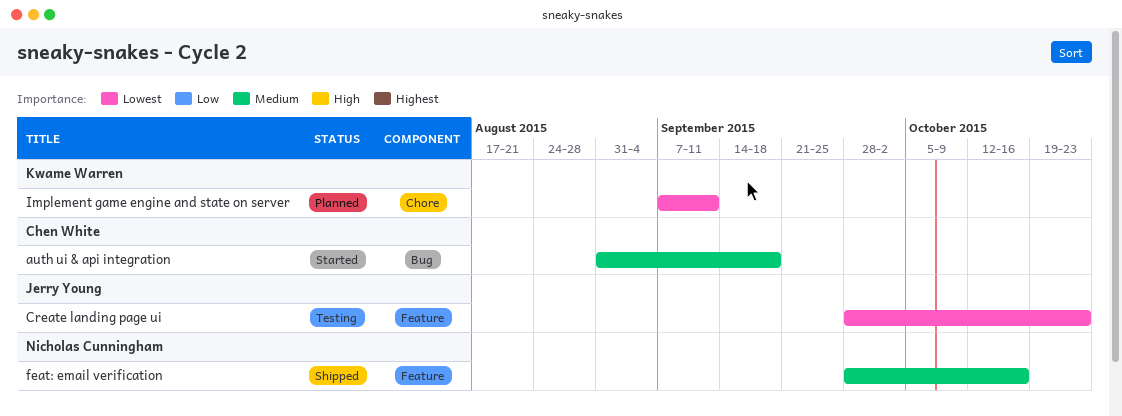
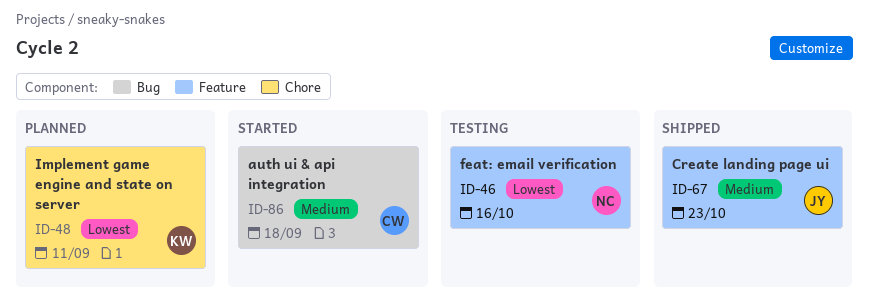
Create landing page ui, status: Testing -> Shipped
Create landing page ui, priority: Lowest -> Medium
feat: email verification, status: Shipped -> Testing
feat: email verification, priority: Medium -> Lowest

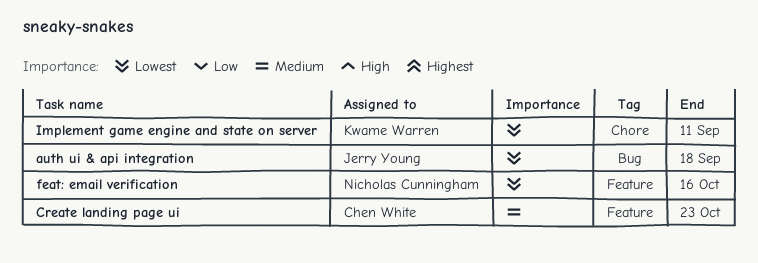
auth ui & api integration, owner: Chen White -> Jerry Young
auth ui & api integration, priority: Medium -> Lowest
Create landing page ui, owner: Jerry Young -> Chen White

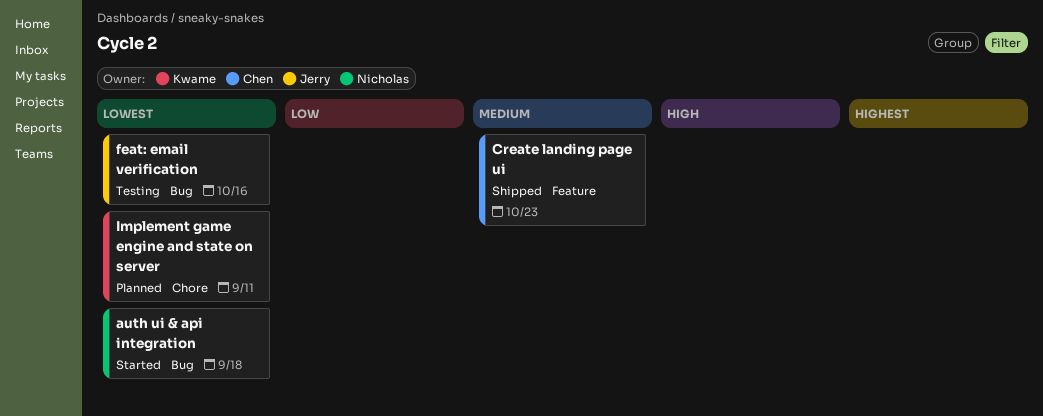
auth ui & api integration, owner: Jerry Young -> Nicholas Cunningham
feat: email verification, owner: Nicholas Cunningham -> Jerry Young
feat: email verification, label: Feature -> Bug

